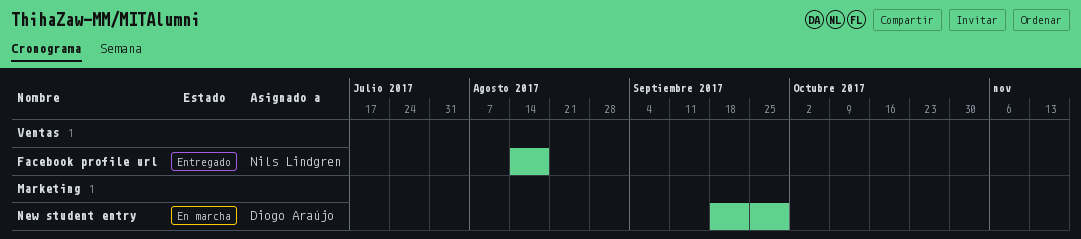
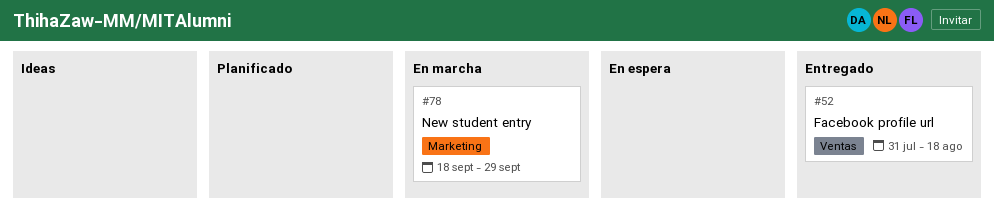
Facebook profile url, start: Aug 14 -> Jul 31

